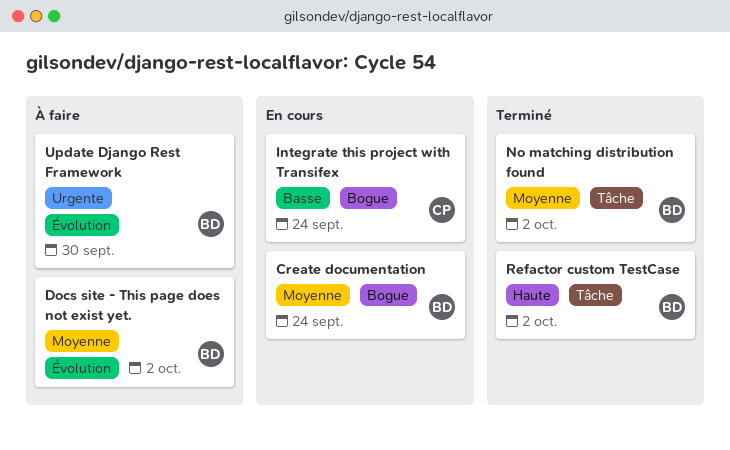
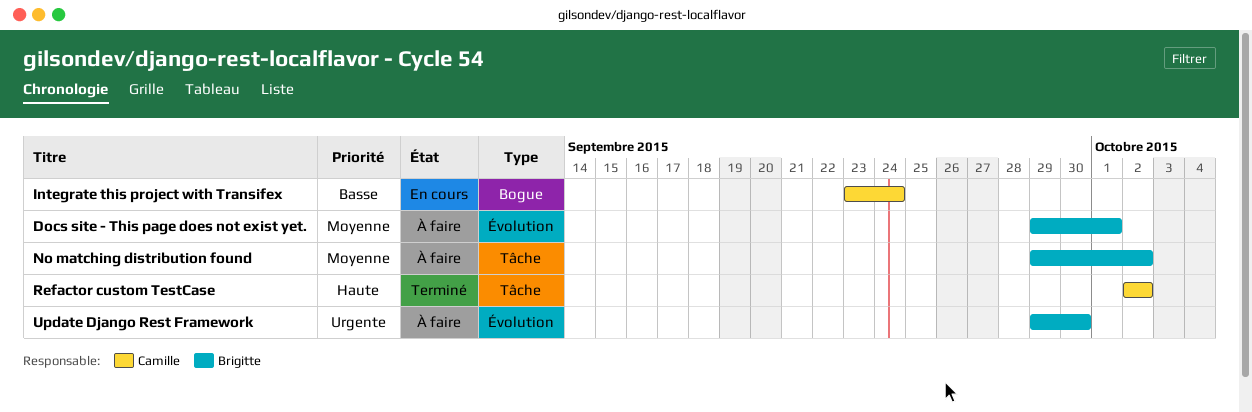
Create documentation: present -> none
Docs site - This page does not exist yet., due: Oct 2 -> Oct 1
No matching distribution found, status: Terminé -> À faire
Refactor custom TestCase, owner: Brigitte -> Camille

